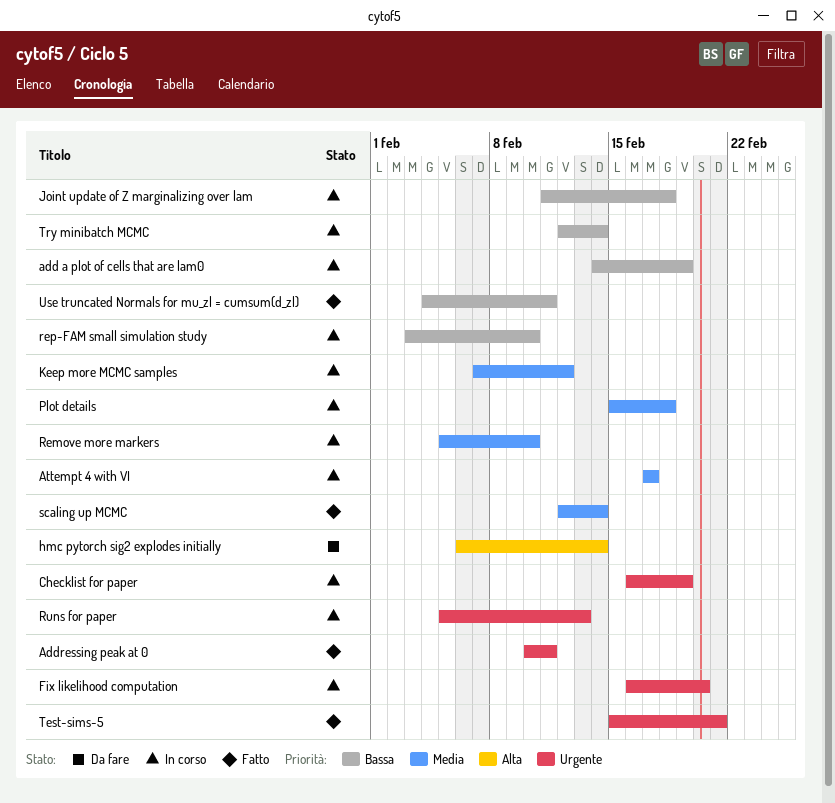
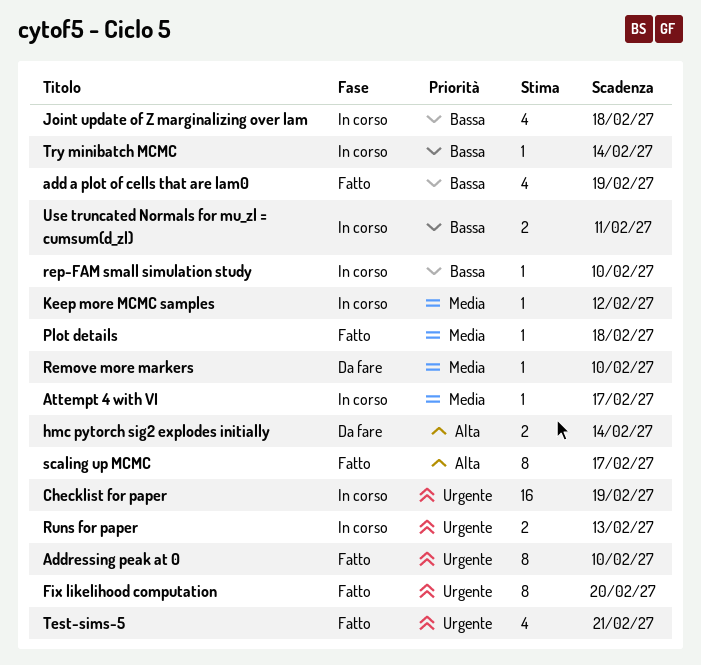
add a plot of cells that are lam0, status: In corso -> Fatto
Addressing peak at 0, due: Feb 11 -> Feb 10
Fix likelihood computation, status: In corso -> Fatto
Plot details, status: In corso -> Fatto
Remove more markers, status: In corso -> Da fare
scaling up MCMC, priority: Media -> Alta
scaling up MCMC, due: Feb 14 -> Feb 17
Use truncated Normals for mu_zl = cumsum(d_zl), status: Fatto -> In corso

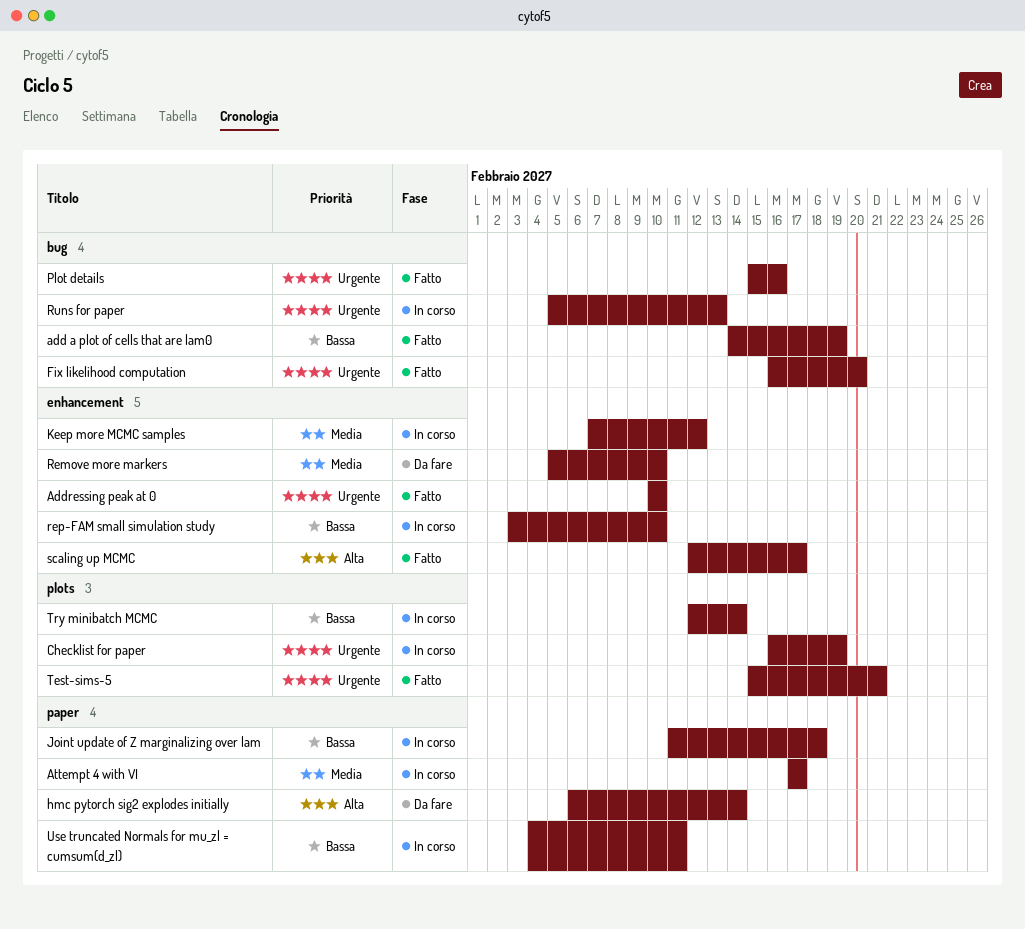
Plot details, priority: Media -> Urgente
Plot details, due: Feb 18 -> Feb 16

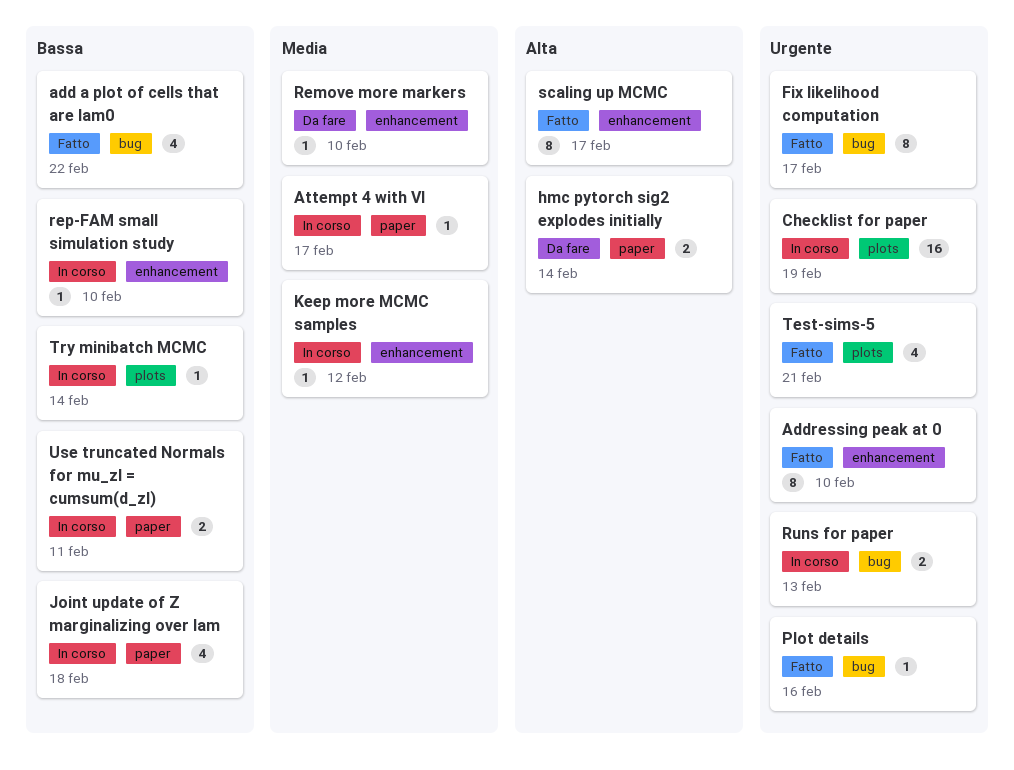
add a plot of cells that are lam0, due: Feb 19 -> Feb 22
Fix likelihood computation, due: Feb 20 -> Feb 17

